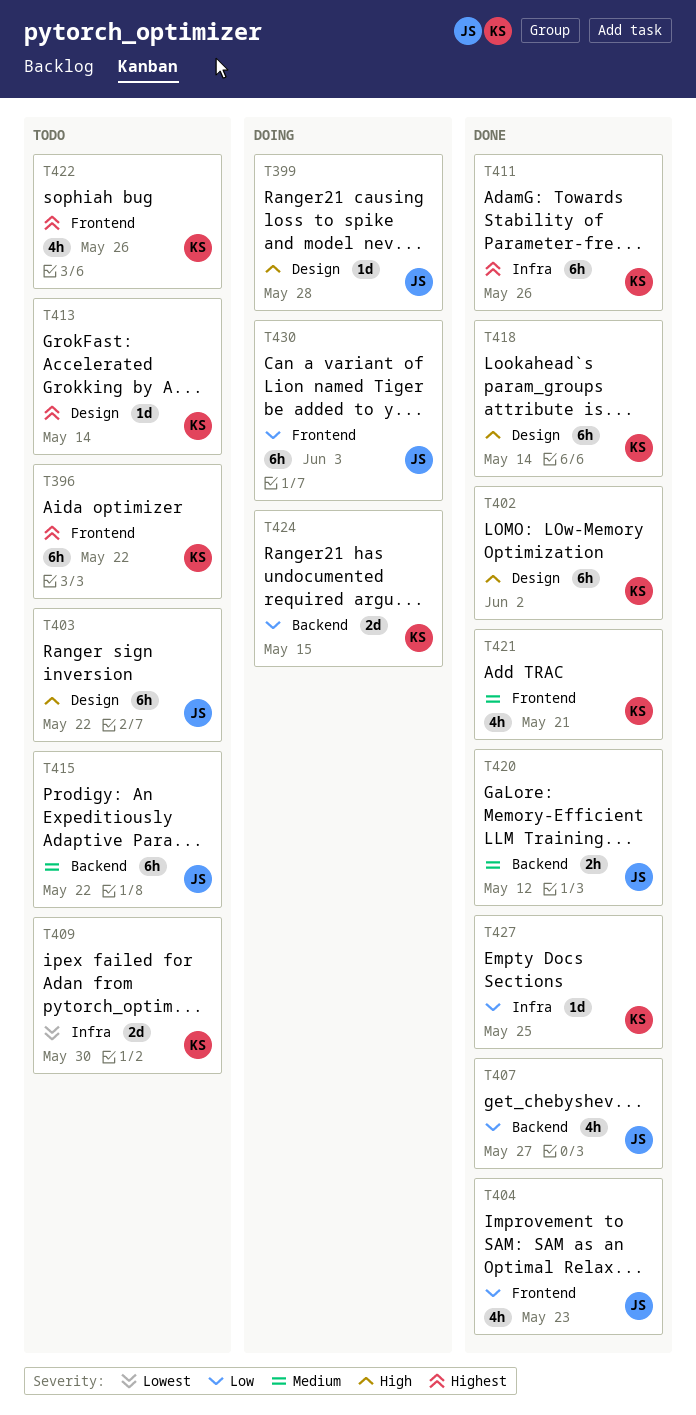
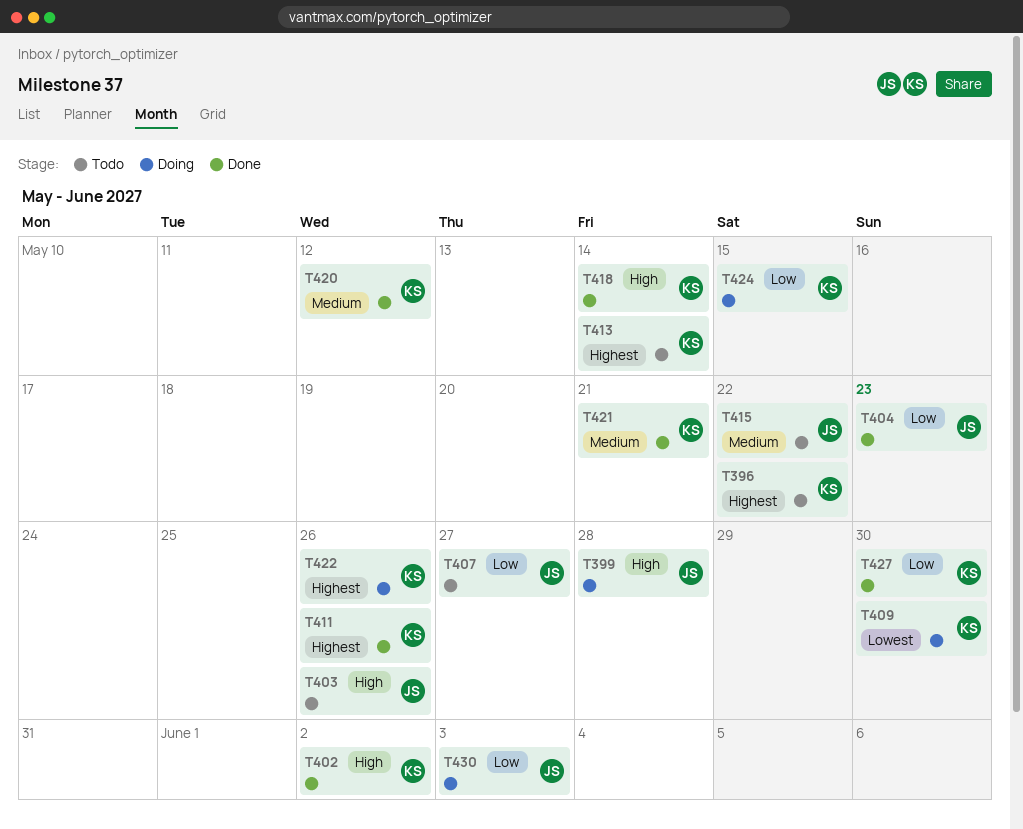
T403, due: May 22 -> May 26
T407, status: Done -> Todo
T409, status: Todo -> Doing
T420, owner: JS -> KS
T422, status: Todo -> Doing
T427, due: May 25 -> May 30

